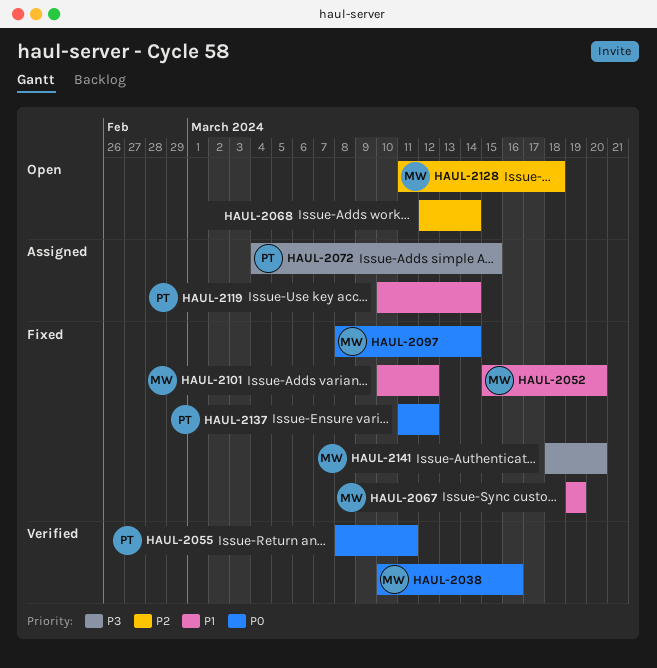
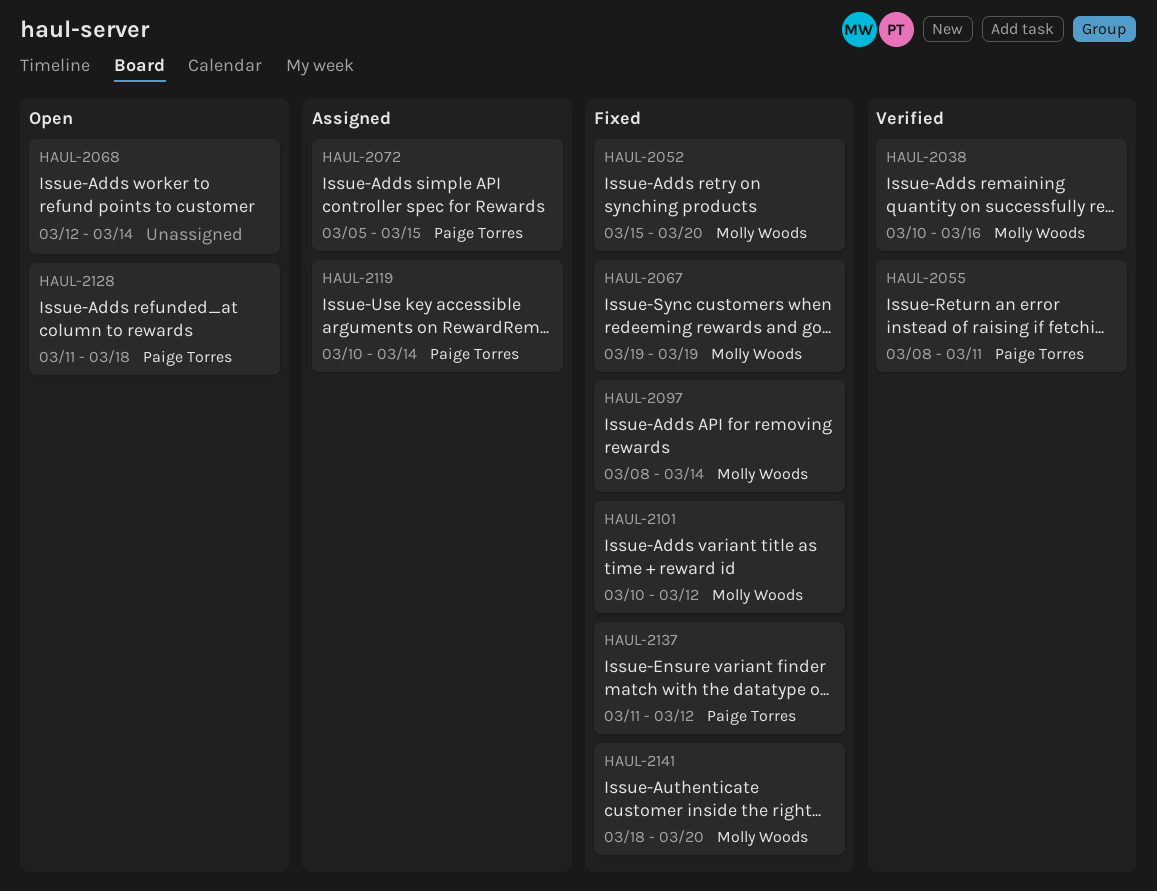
HAUL-2072, start: Mar 4 -> Mar 5
HAUL-2128, owner: Molly Woods -> Paige Torres

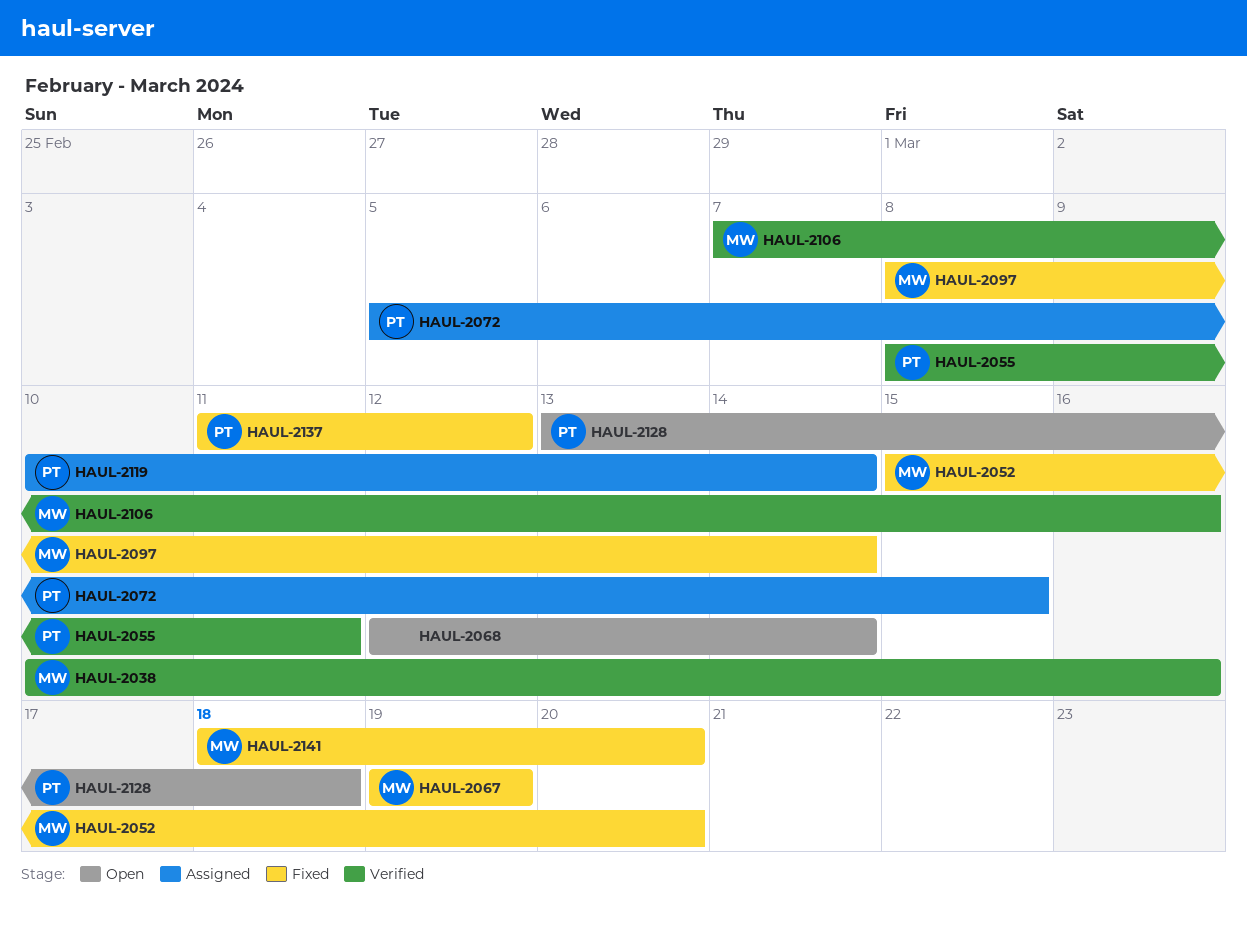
HAUL-2101: present -> none
HAUL-2106: none -> present
HAUL-2128, start: Mar 11 -> Mar 13

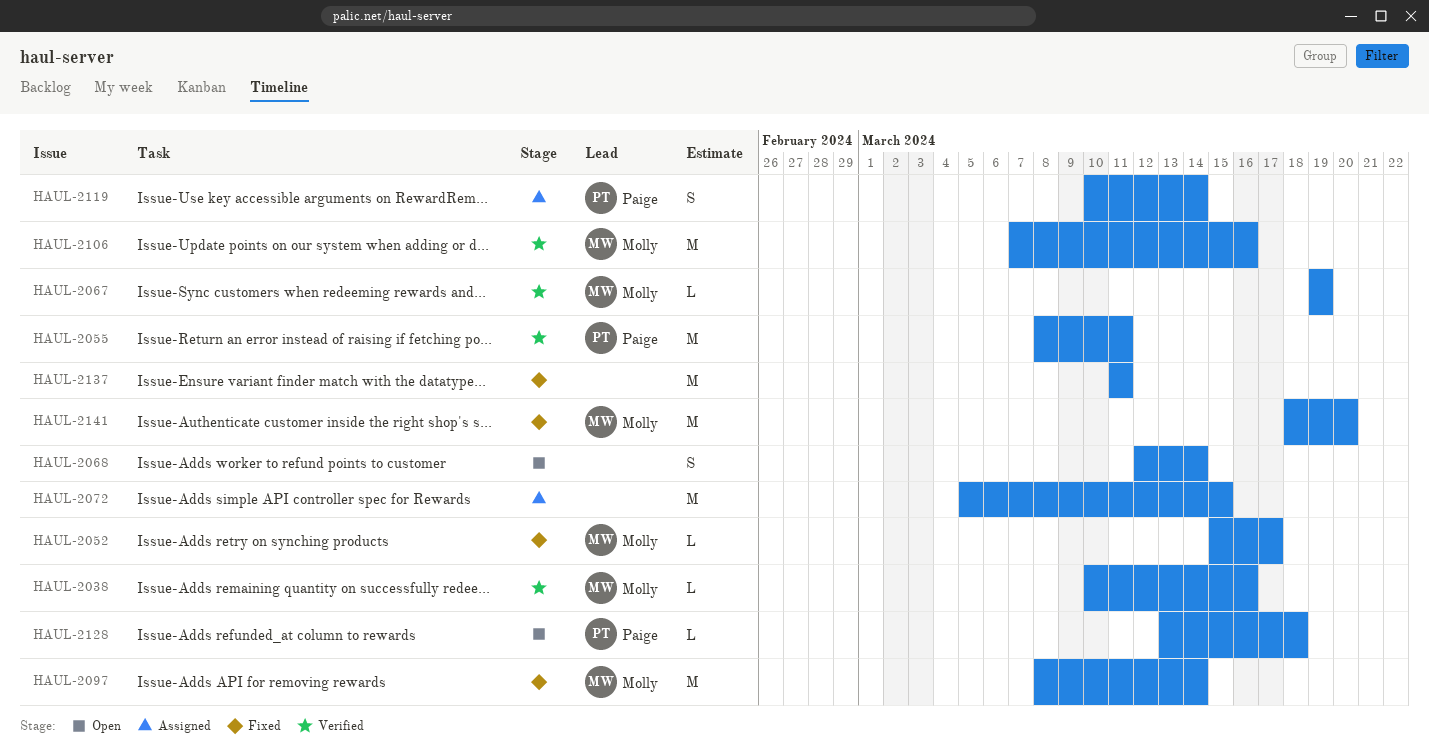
HAUL-2052, due: Mar 20 -> Mar 17
HAUL-2067, status: Fixed -> Verified
HAUL-2072, owner: Paige -> none
HAUL-2137, owner: Paige -> none
HAUL-2137, due: Mar 12 -> Mar 11

